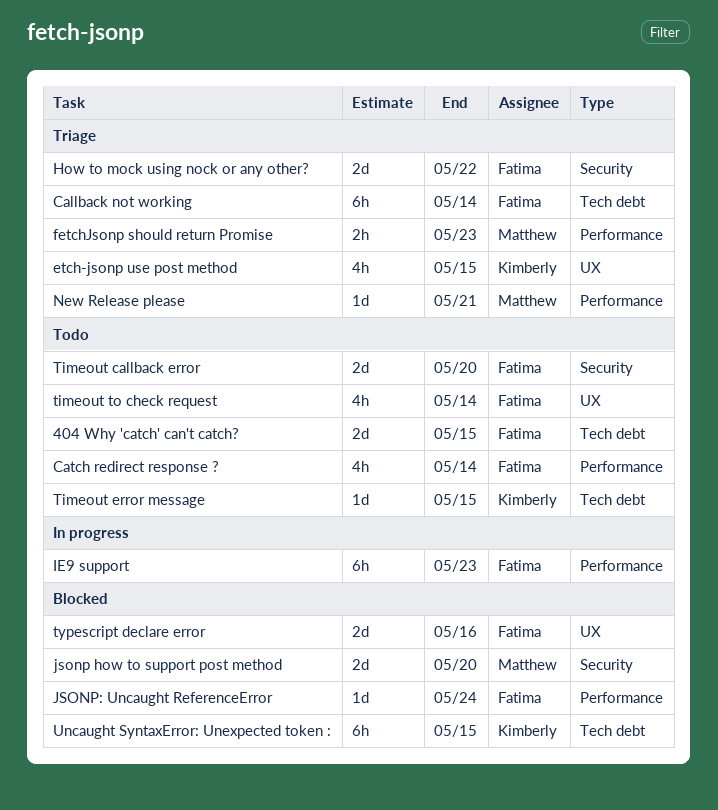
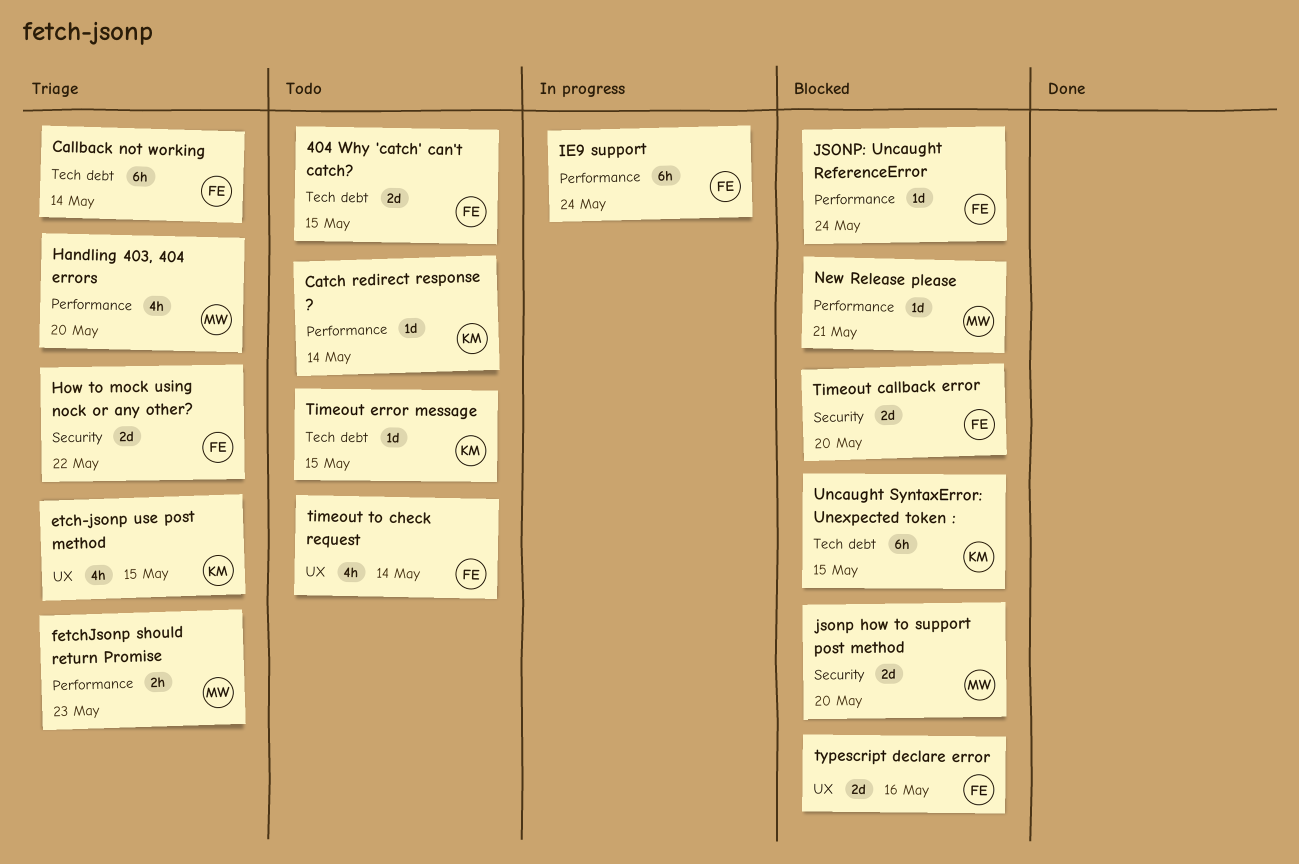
Catch redirect response ?, owner: Fatima -> Kimberly
Catch redirect response ?, estimate: 4h -> 1d
Handling 403, 404 errors: none -> present
IE9 support, due: May 23 -> May 24
New Release please, status: Triage -> Blocked
Timeout callback error, status: Todo -> Blocked

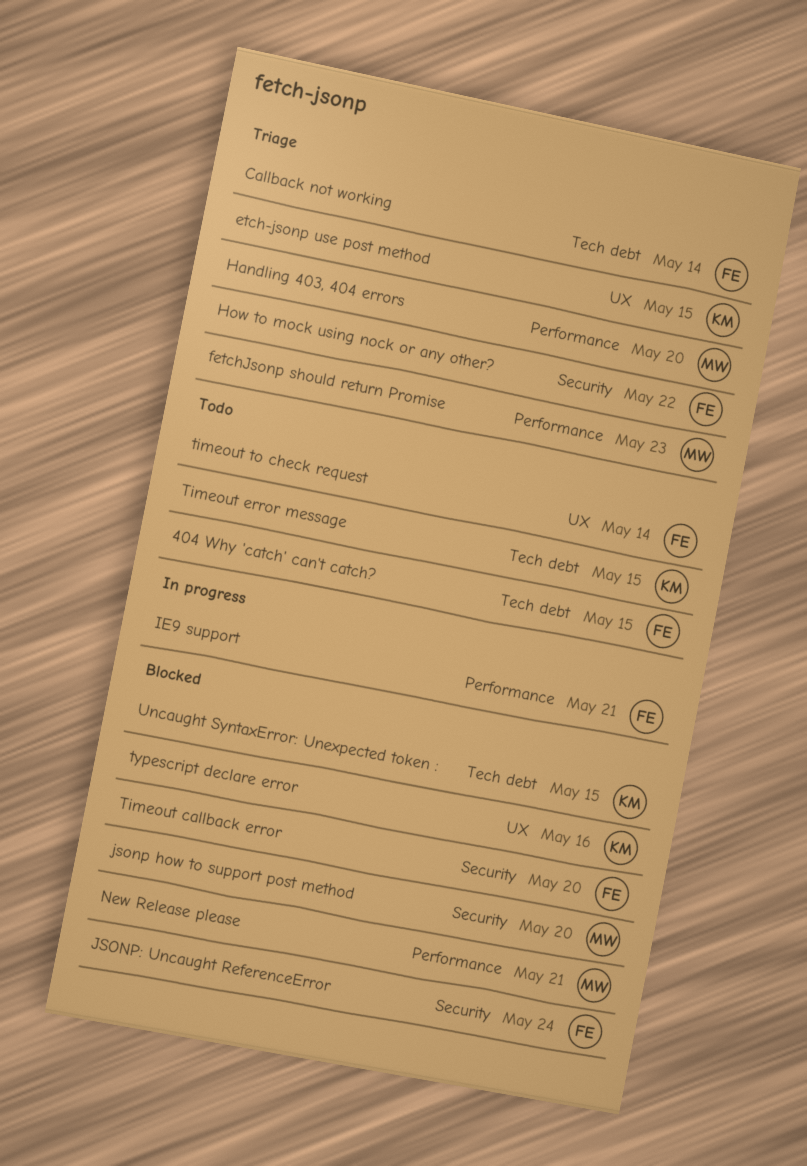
Catch redirect response ?: present -> none
IE9 support, due: May 24 -> May 21
JSONP: Uncaught ReferenceError, label: Performance -> Security
typescript declare error, owner: FE -> KM

